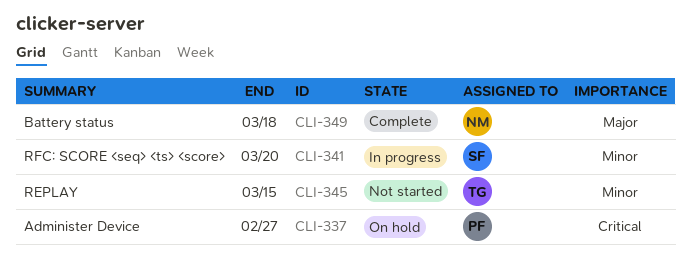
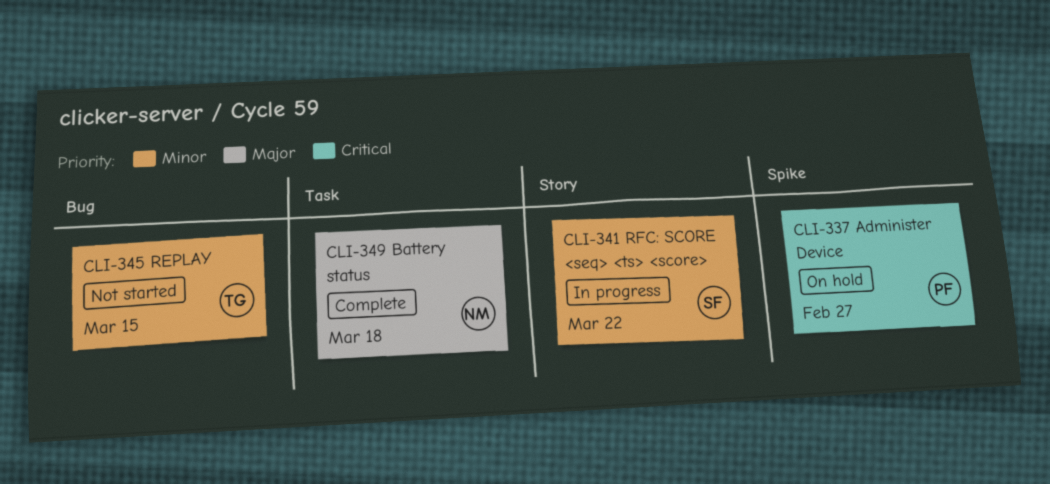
CLI-341, due: Mar 20 -> Mar 22

